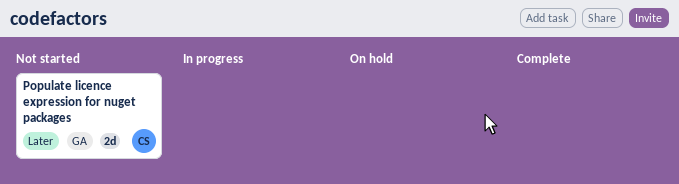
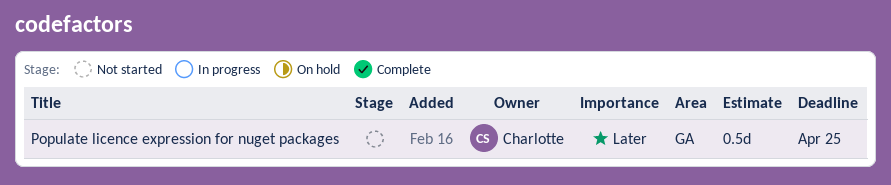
Populate licence expression for nuget packages, estimate: 2d -> 0.5d

